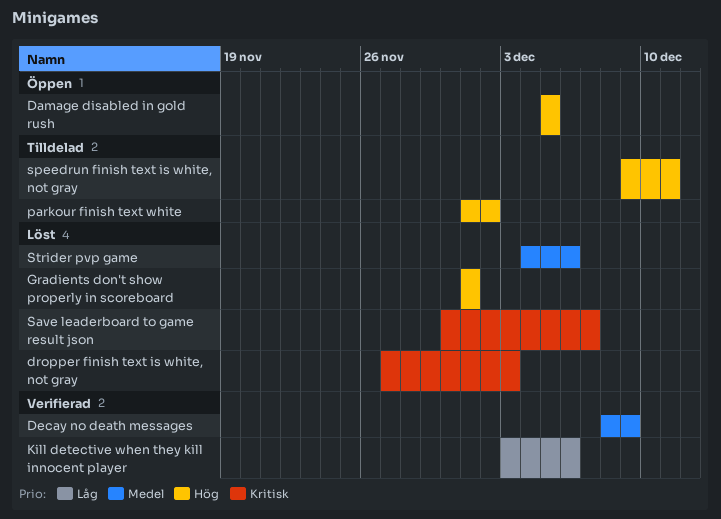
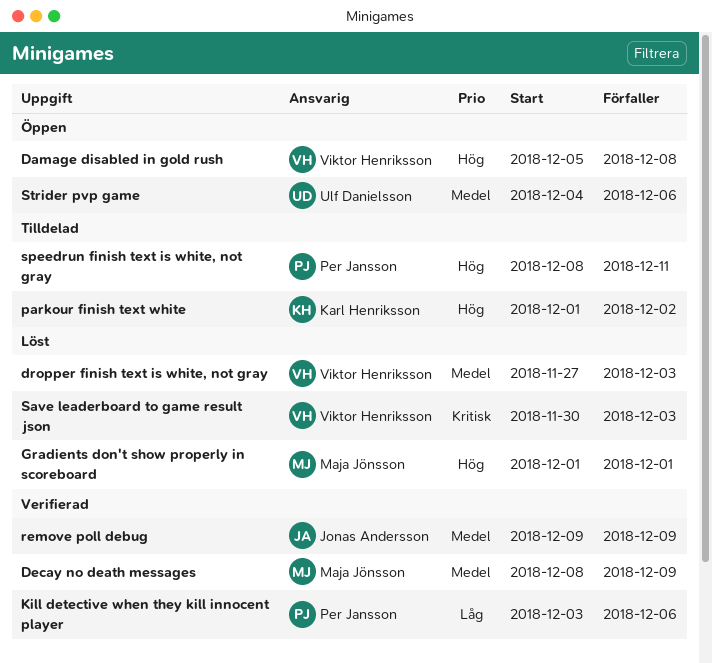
Damage disabled in gold rush, due: Dec 5 -> Dec 8
dropper finish text is white, not gray, priority: Kritisk -> Medel
remove poll debug: none -> present
Save leaderboard to game result json, due: Dec 7 -> Dec 3
speedrun finish text is white, not gray, start: Dec 9 -> Dec 8
Strider pvp game, status: Löst -> Öppen

